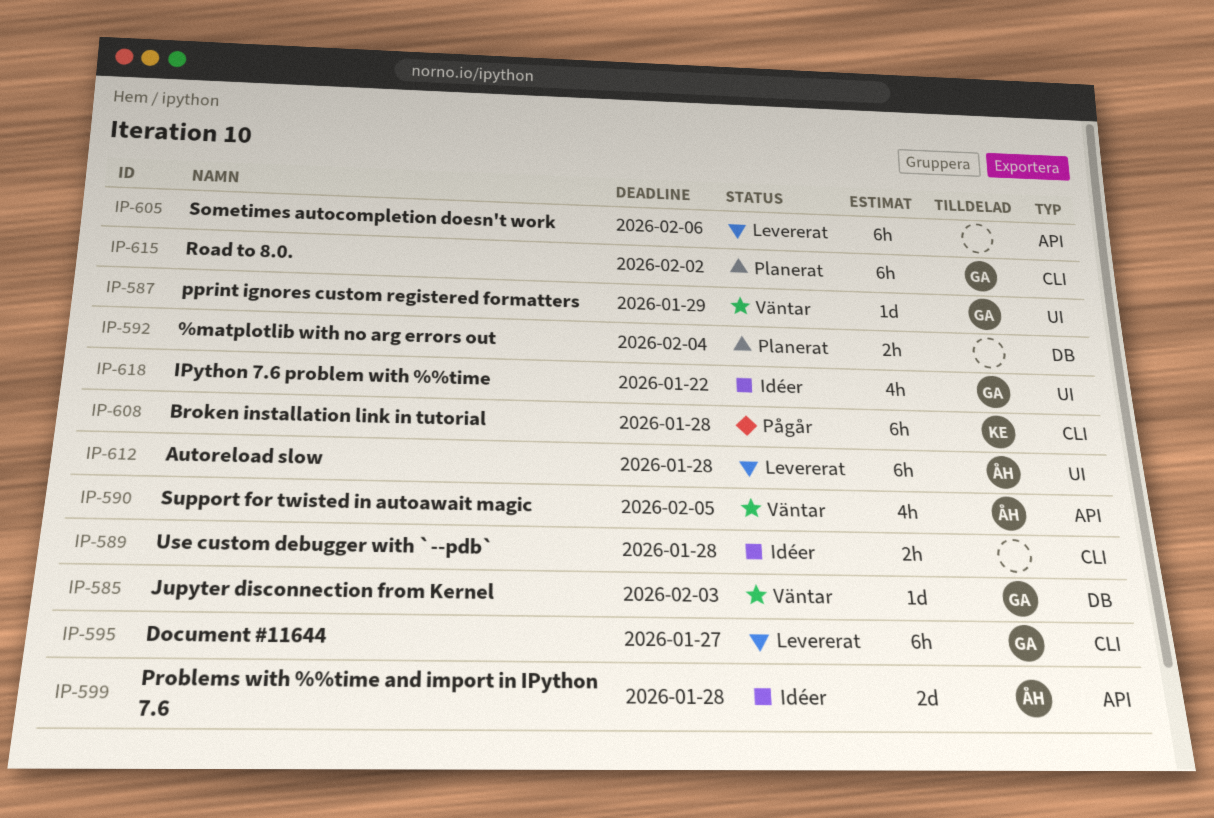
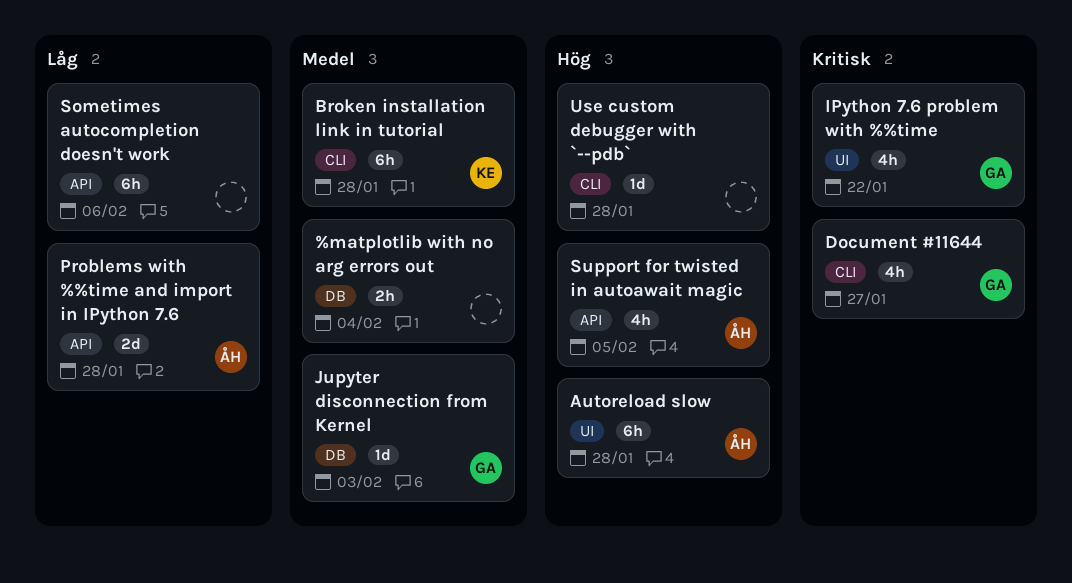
Document #11644, estimate: 6h -> 4h
pprint ignores custom registered formatters: present -> none
Road to 8.0.: present -> none
Use custom debugger with `--pdb`, estimate: 2h -> 1d

